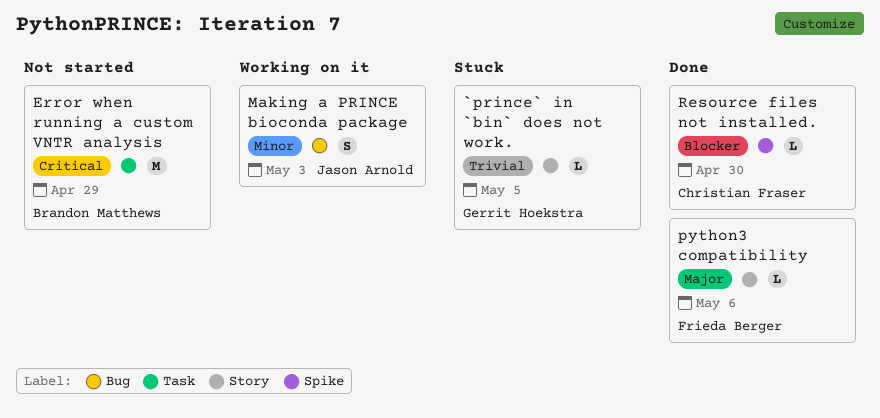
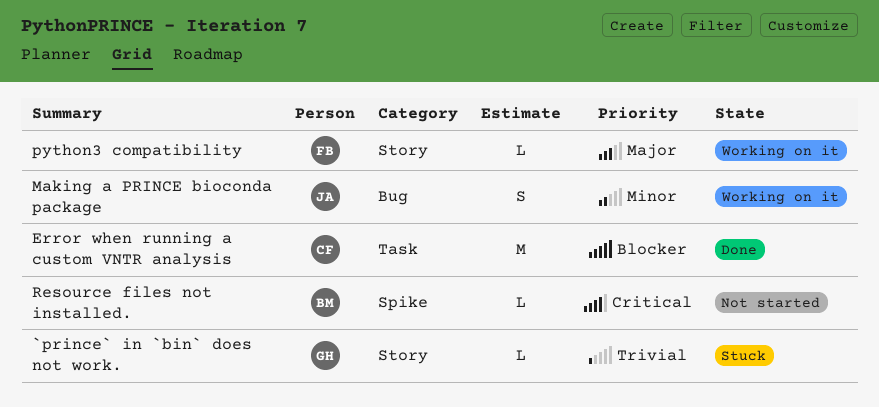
Error when running a custom VNTR analysis, status: Not started -> Done
Error when running a custom VNTR analysis, owner: Brandon Matthews -> Christian Fraser
Error when running a custom VNTR analysis, priority: Critical -> Blocker
python3 compatibility, status: Done -> Working on it
Resource files not installed., status: Done -> Not started
Resource files not installed., owner: Christian Fraser -> Brandon Matthews
Resource files not installed., priority: Blocker -> Critical

